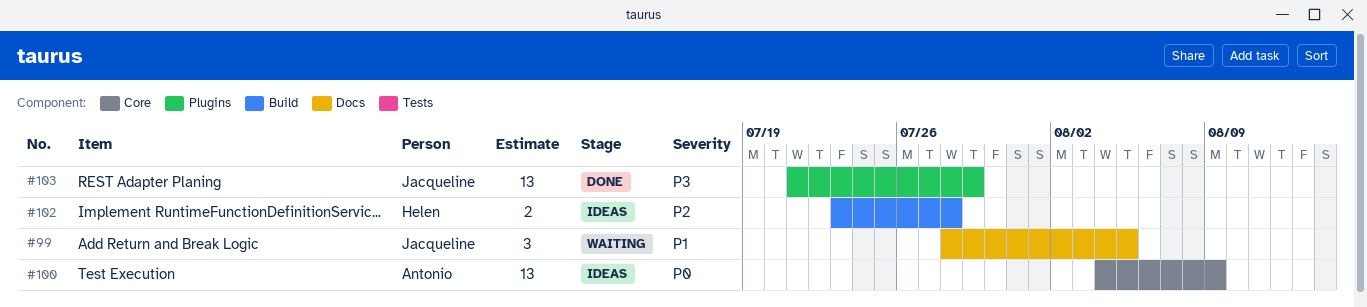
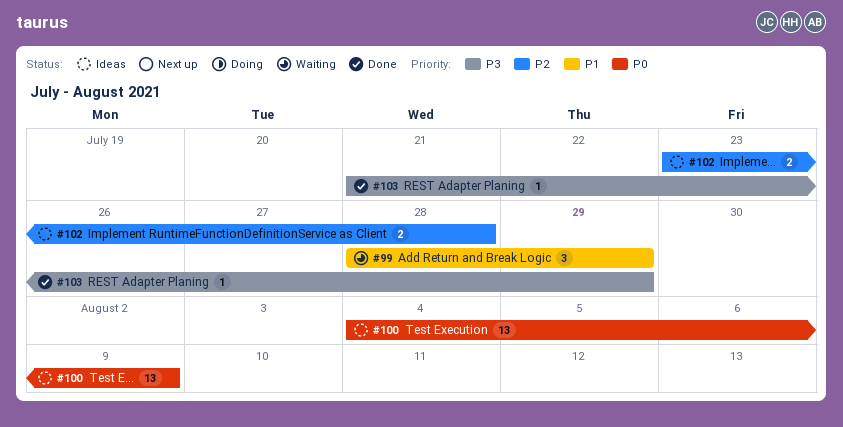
#99, due: Aug 5 -> Jul 29
#103, estimate: 13 -> 1

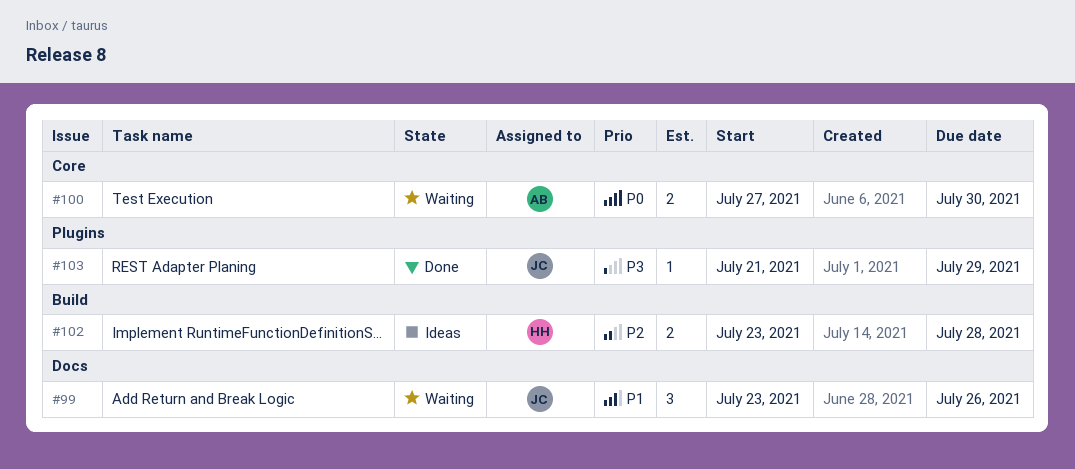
#99, start: Jul 28 -> Jul 23
#99, due: Jul 29 -> Jul 26
#100, status: Ideas -> Waiting
#100, estimate: 13 -> 2
#100, start: Aug 4 -> Jul 27
#100, due: Aug 9 -> Jul 30

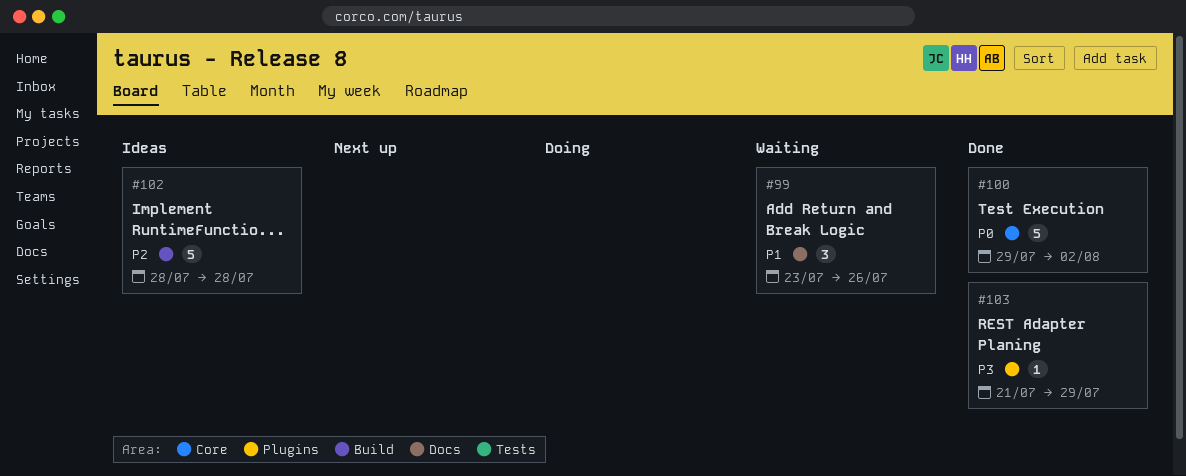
#100, status: Waiting -> Done
#100, estimate: 2 -> 5
#100, start: Jul 27 -> Jul 29
#100, due: Jul 30 -> Aug 2
#102, estimate: 2 -> 5
#102, start: Jul 23 -> Jul 28

